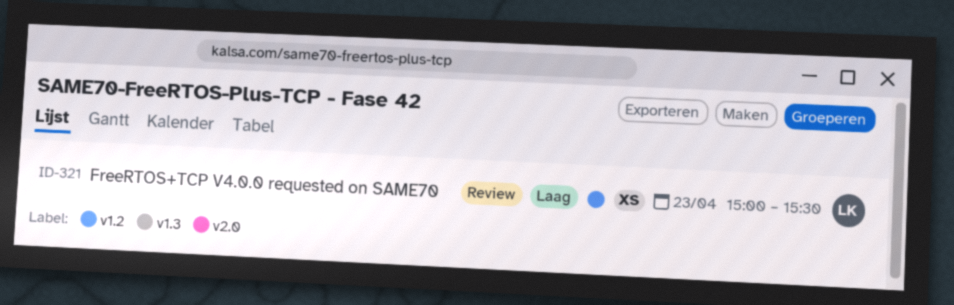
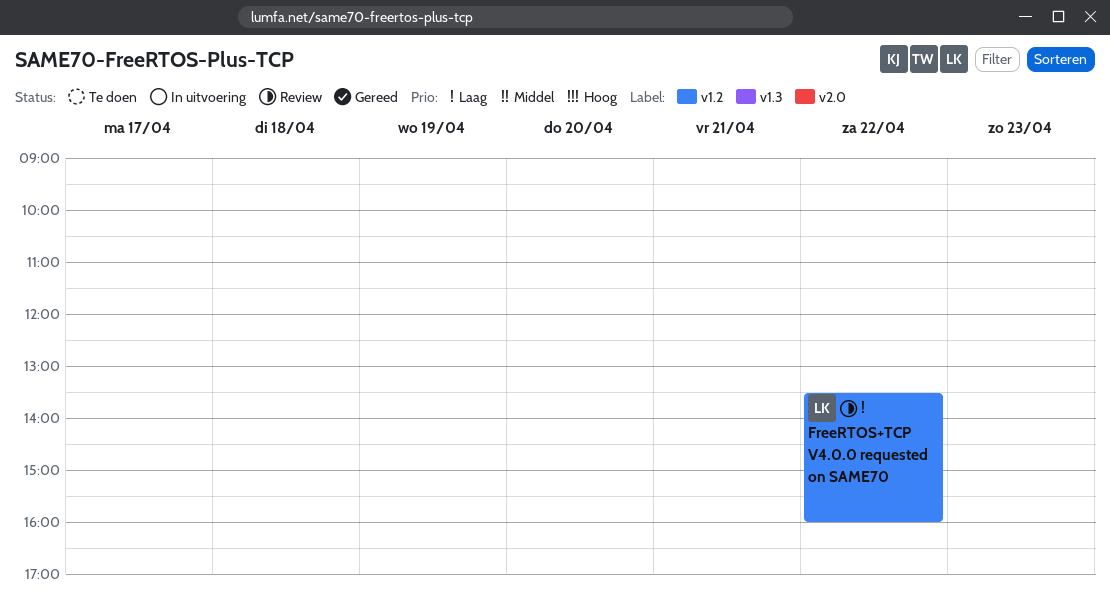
FreeRTOS+TCP V4.0.0 requested on SAME70, day: Apr 23 -> Apr 22
FreeRTOS+TCP V4.0.0 requested on SAME70, begins: 15:00 -> 13:30
FreeRTOS+TCP V4.0.0 requested on SAME70, ends: 15:30 -> 16:00

